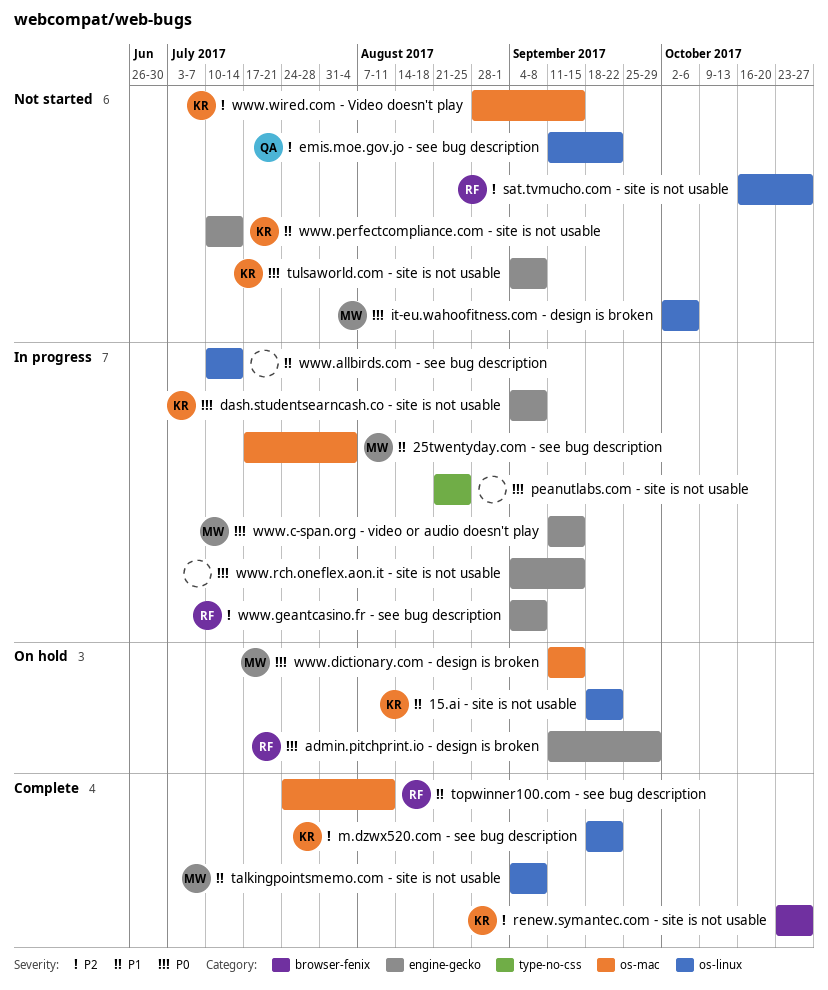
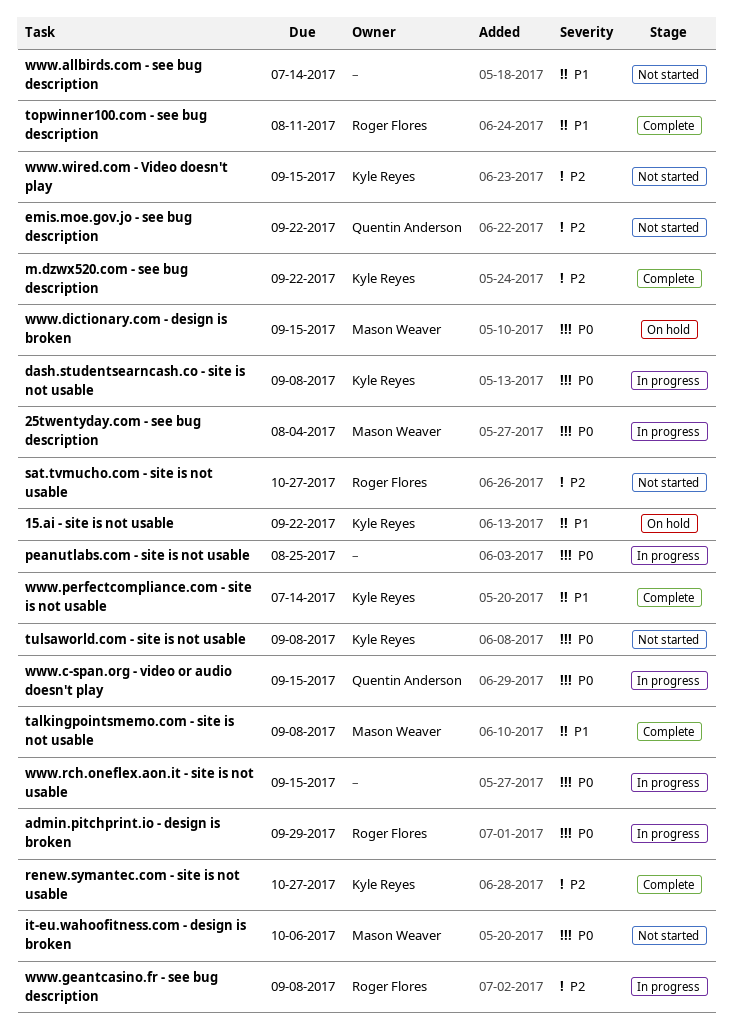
25twentyday.com - see bug description, priority: P1 -> P0
admin.pitchprint.io - design is broken, status: On hold -> In progress
www.allbirds.com - see bug description, status: In progress -> Not started
www.c-span.org - video or audio doesn't play, owner: Mason Weaver -> Quentin Anderson
www.perfectcompliance.com - site is not usable, status: Not started -> Complete

